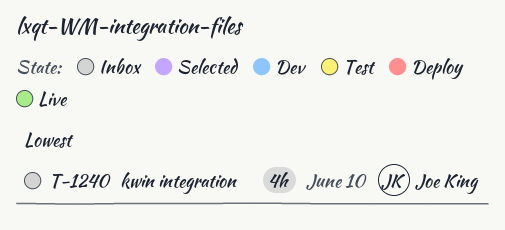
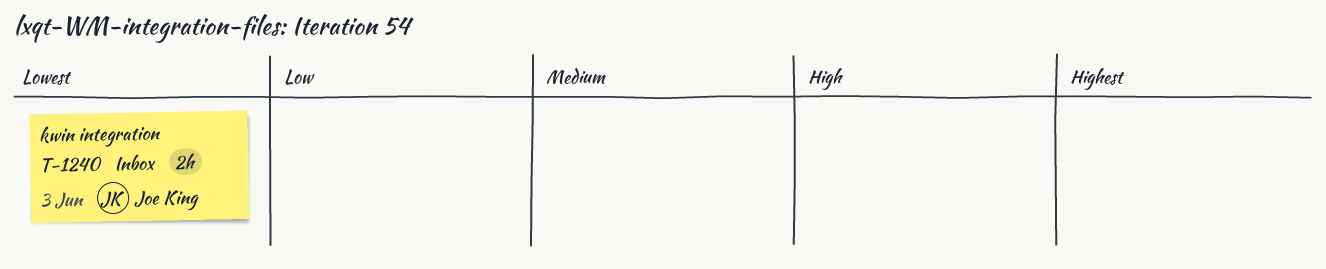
T-1240, estimate: 4h -> 2h
T-1240, due: Jun 10 -> Jun 3

